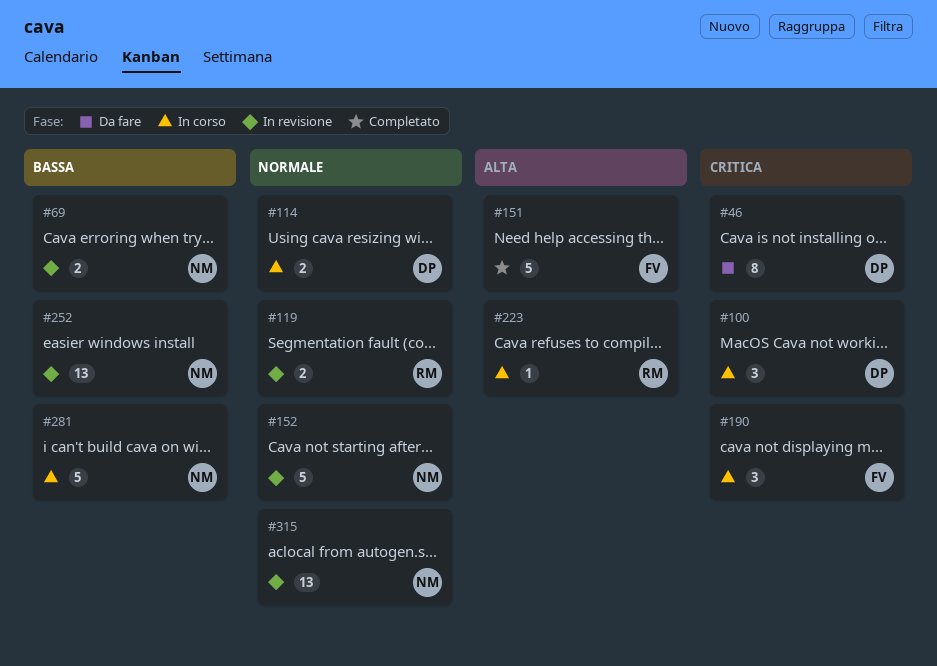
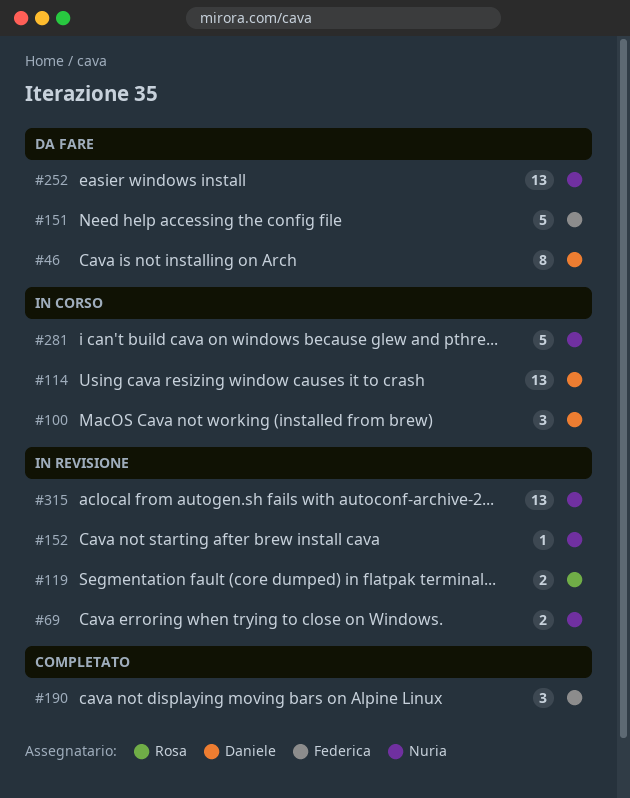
#114, estimate: 2 -> 13
#151, status: Completato -> Da fare
#152, estimate: 5 -> 1
#190, status: In corso -> Completato
#223: present -> none
#252, status: In revisione -> Da fare

